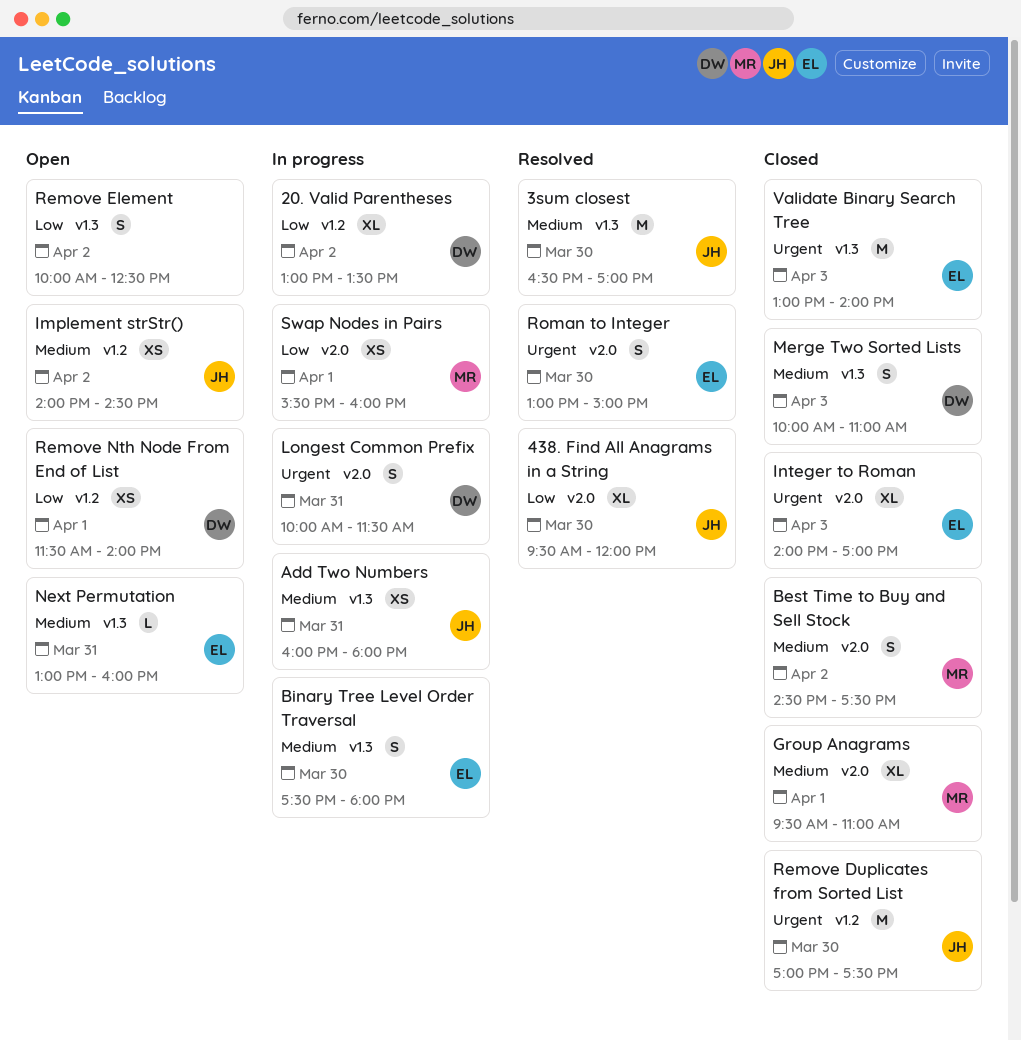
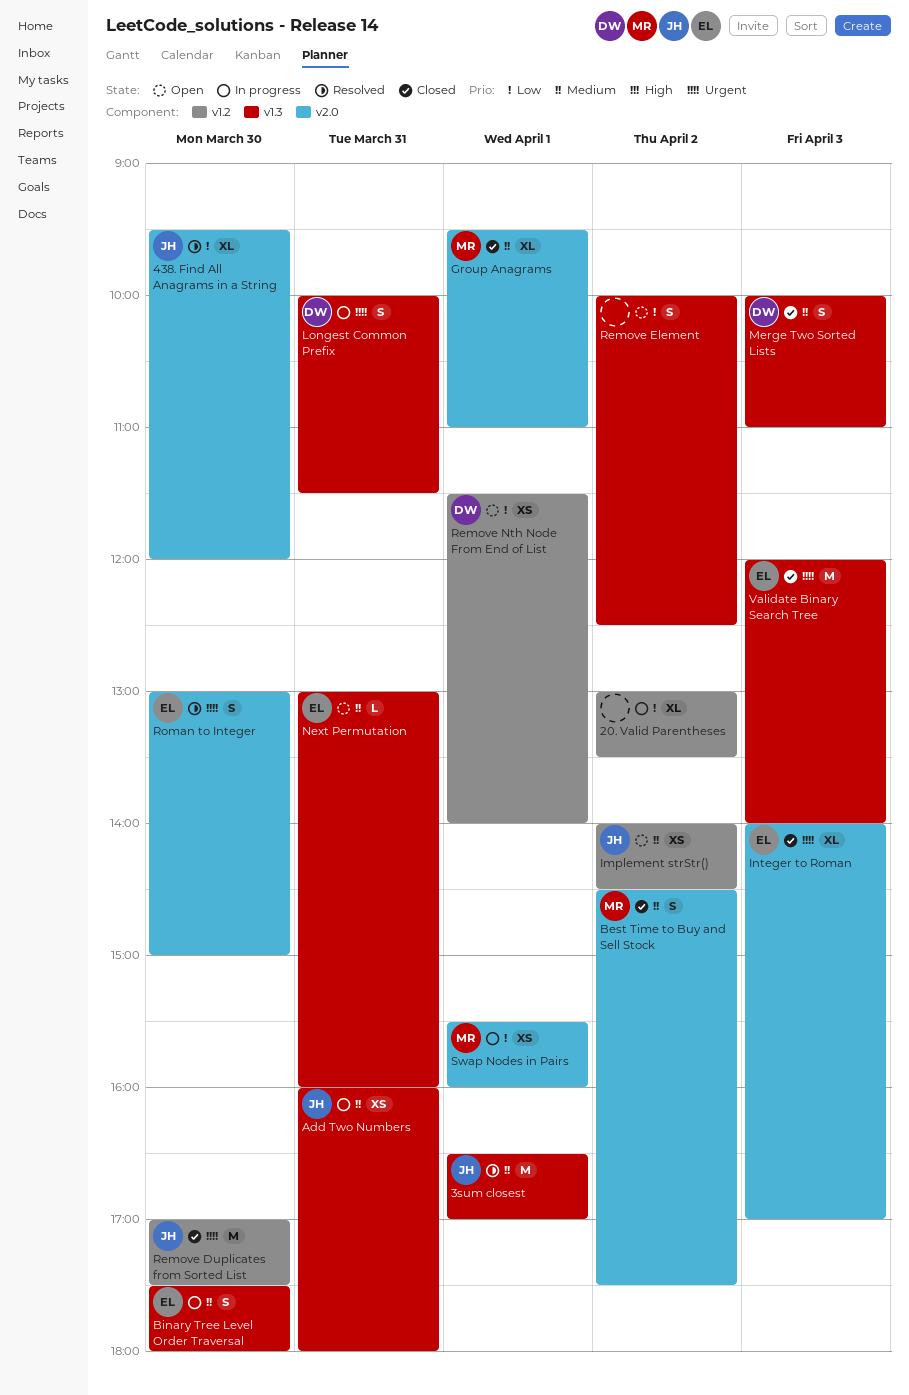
20. Valid Parentheses, owner: DW -> none
3sum closest, day: Mar 30 -> Apr 1
Longest Common Prefix, label: v2.0 -> v1.3
Validate Binary Search Tree, begins: 13:00 -> 12:00

